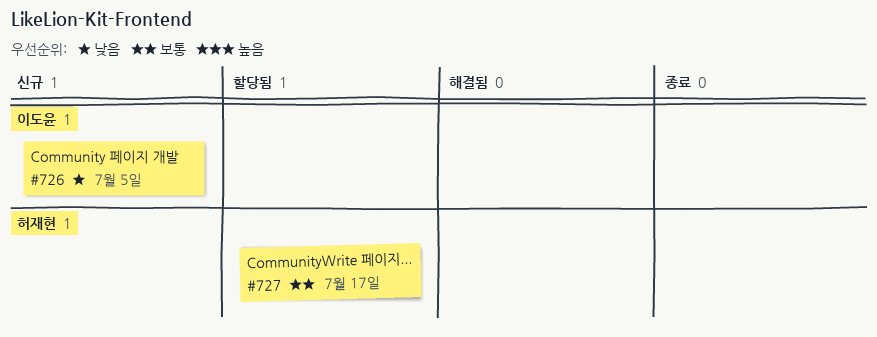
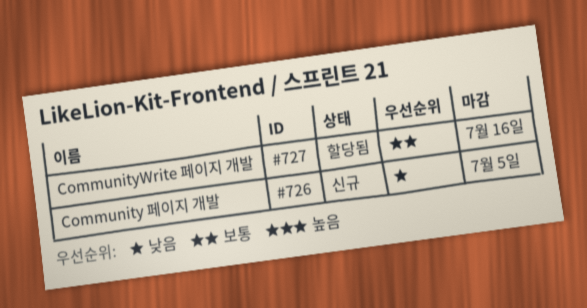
#727, due: Jul 17 -> Jul 16

